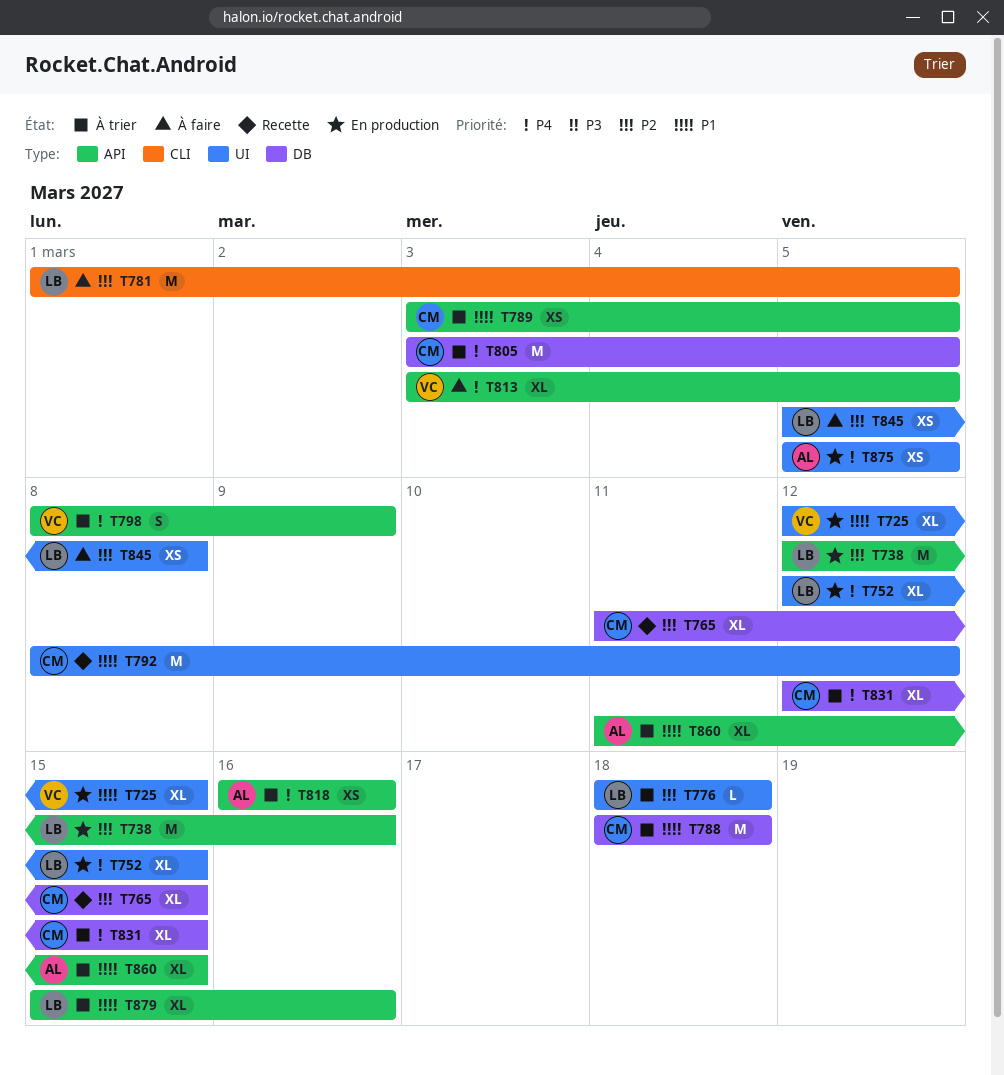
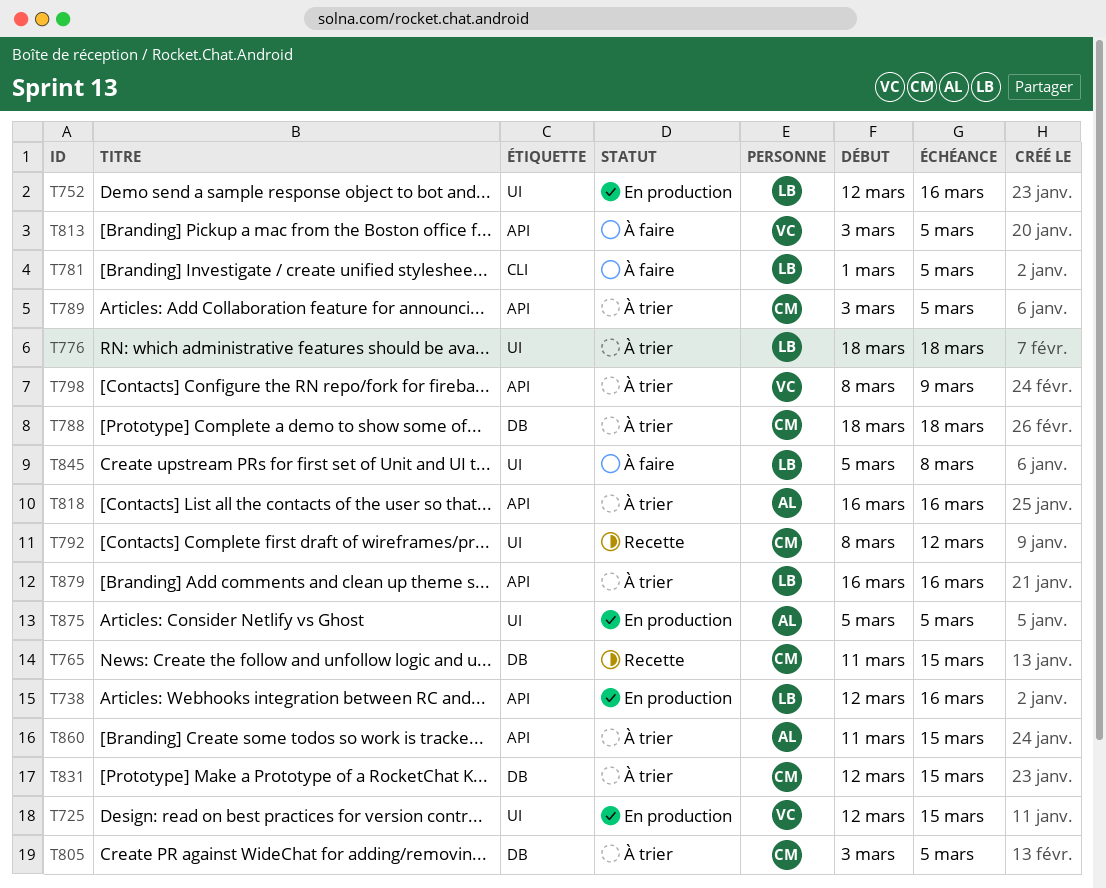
T752, due: Mar 15 -> Mar 16
T879, start: Mar 15 -> Mar 16

